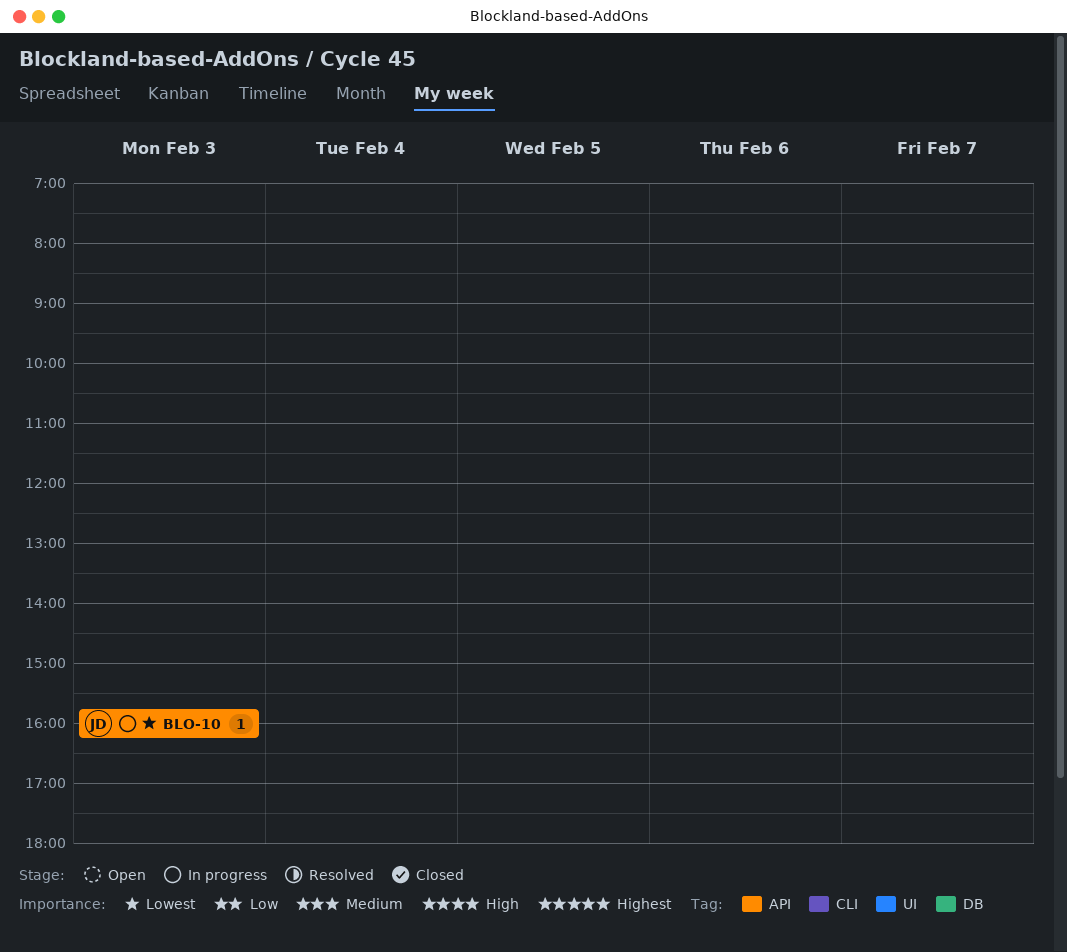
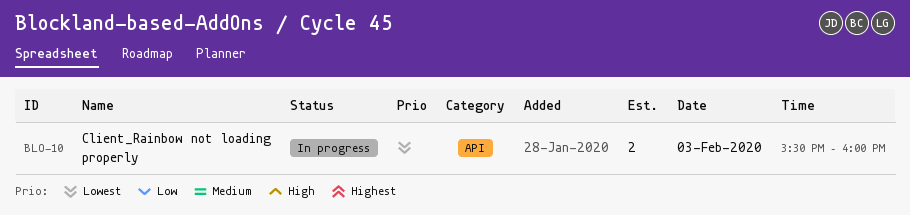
BLO-10, estimate: 1 -> 2
BLO-10, begins: 15:45 -> 15:30
BLO-10, ends: 16:15 -> 16:00

